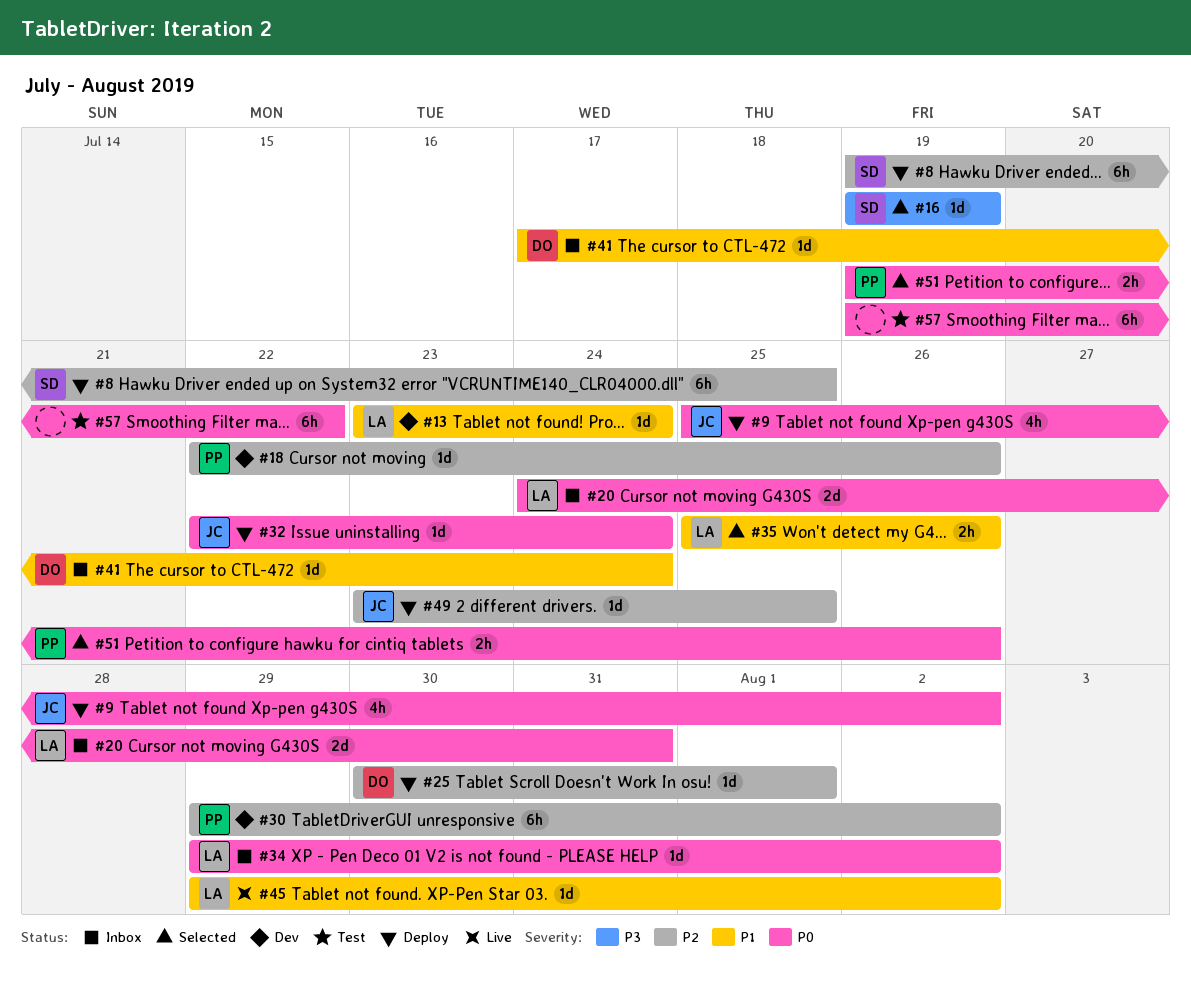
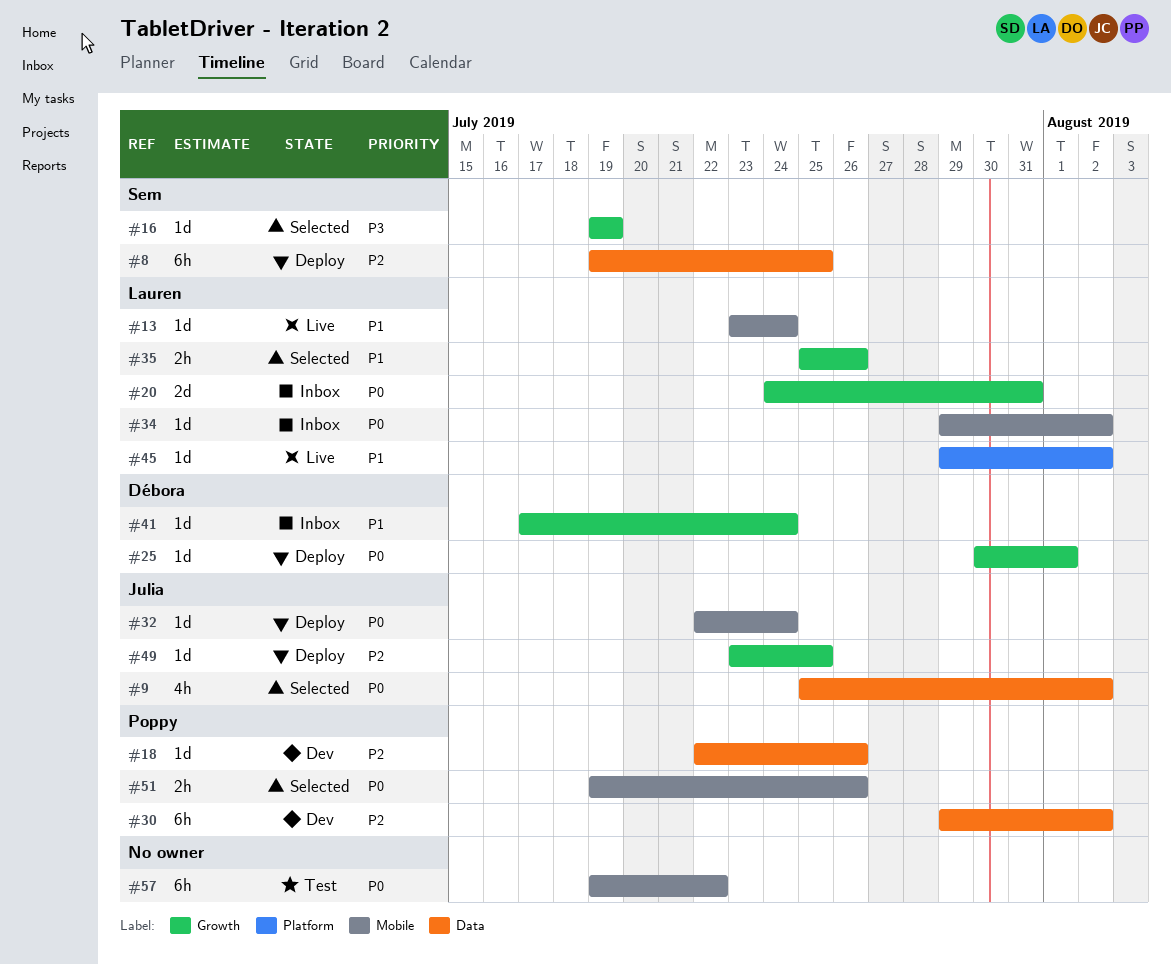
#9, status: Deploy -> Selected
#13, status: Dev -> Live
#25, priority: P2 -> P0

